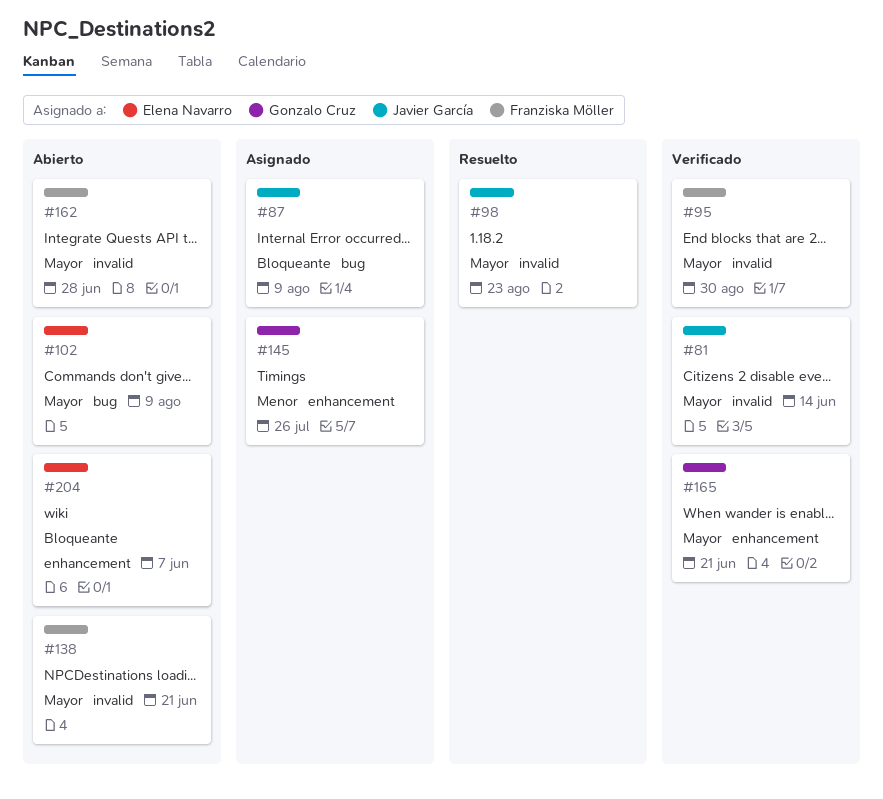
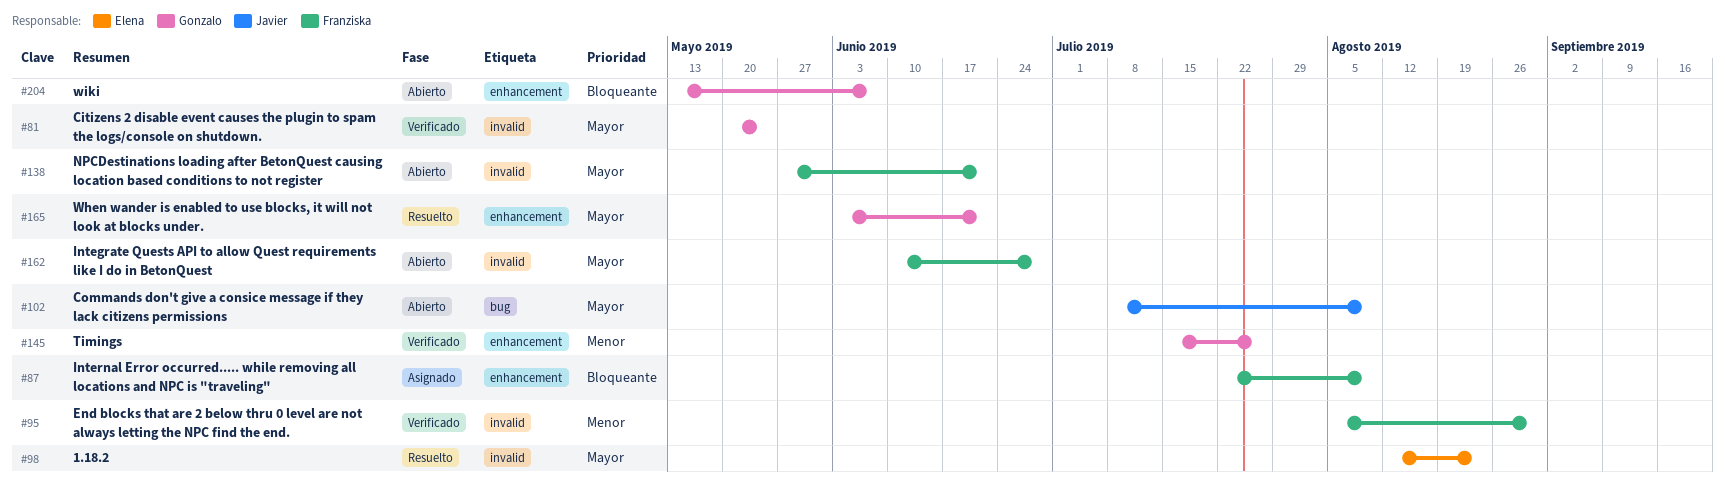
#81, owner: Javier García -> Gonzalo Cruz
#81, due: Jun 14 -> May 24
#87, owner: Javier García -> Franziska Möller
#87, label: bug -> enhancement
#95, priority: Mayor -> Menor
#98, owner: Javier García -> Elena Navarro
#102, owner: Elena Navarro -> Javier García
#145, status: Asignado -> Verificado
#165, status: Verificado -> Resuelto
#204, owner: Elena Navarro -> Gonzalo Cruz

